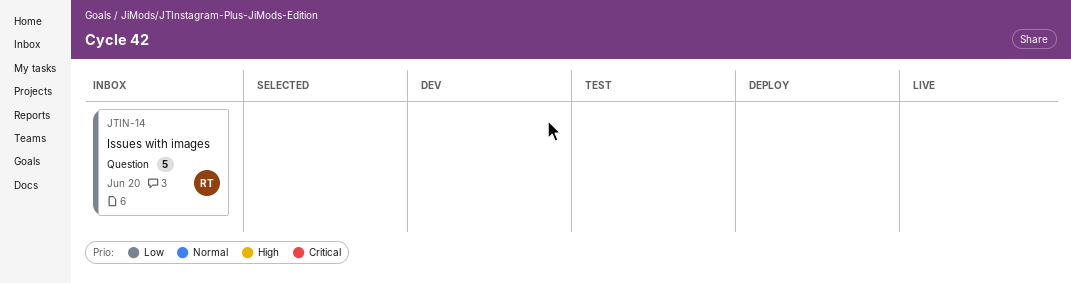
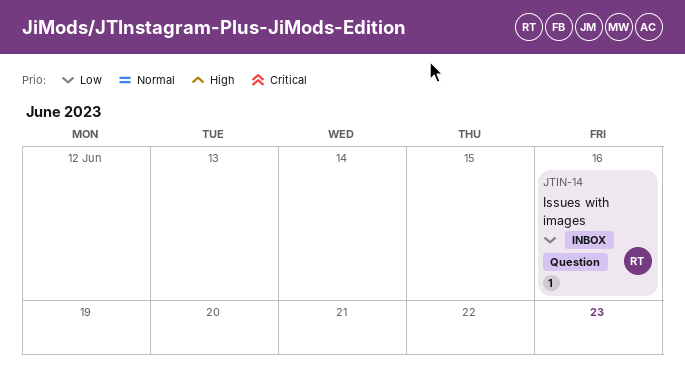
JTIN-14, estimate: 5 -> 1
JTIN-14, due: Jun 20 -> Jun 16

